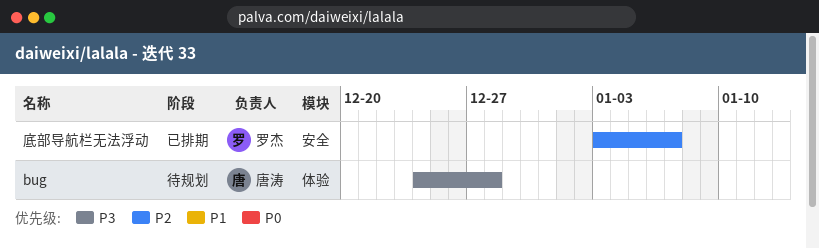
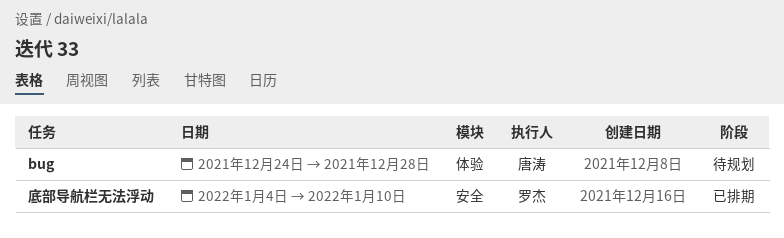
底部导航栏无法浮动, start: Jan 3 -> Jan 4
底部导航栏无法浮动, due: Jan 7 -> Jan 10

